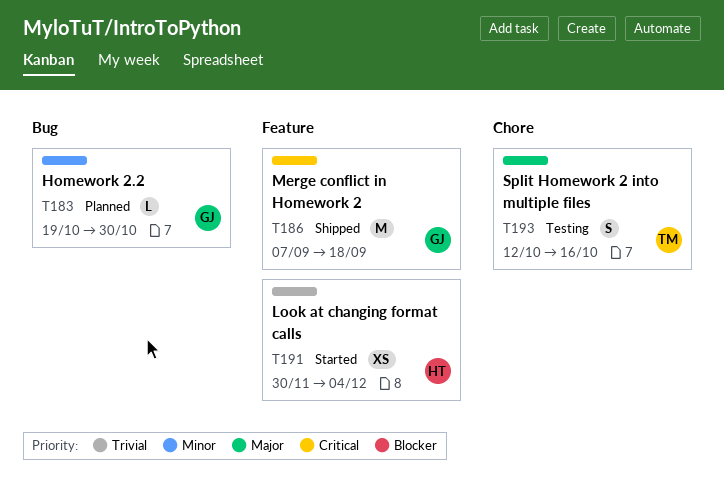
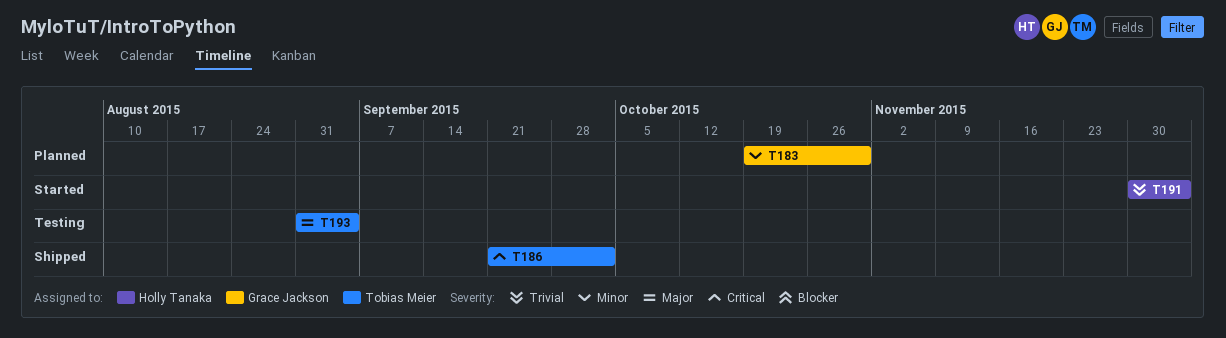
T186, owner: Grace Jackson -> Tobias Meier
T186, start: Sep 7 -> Sep 21
T186, due: Sep 18 -> Oct 2
T193, start: Oct 12 -> Aug 31
T193, due: Oct 16 -> Sep 4

